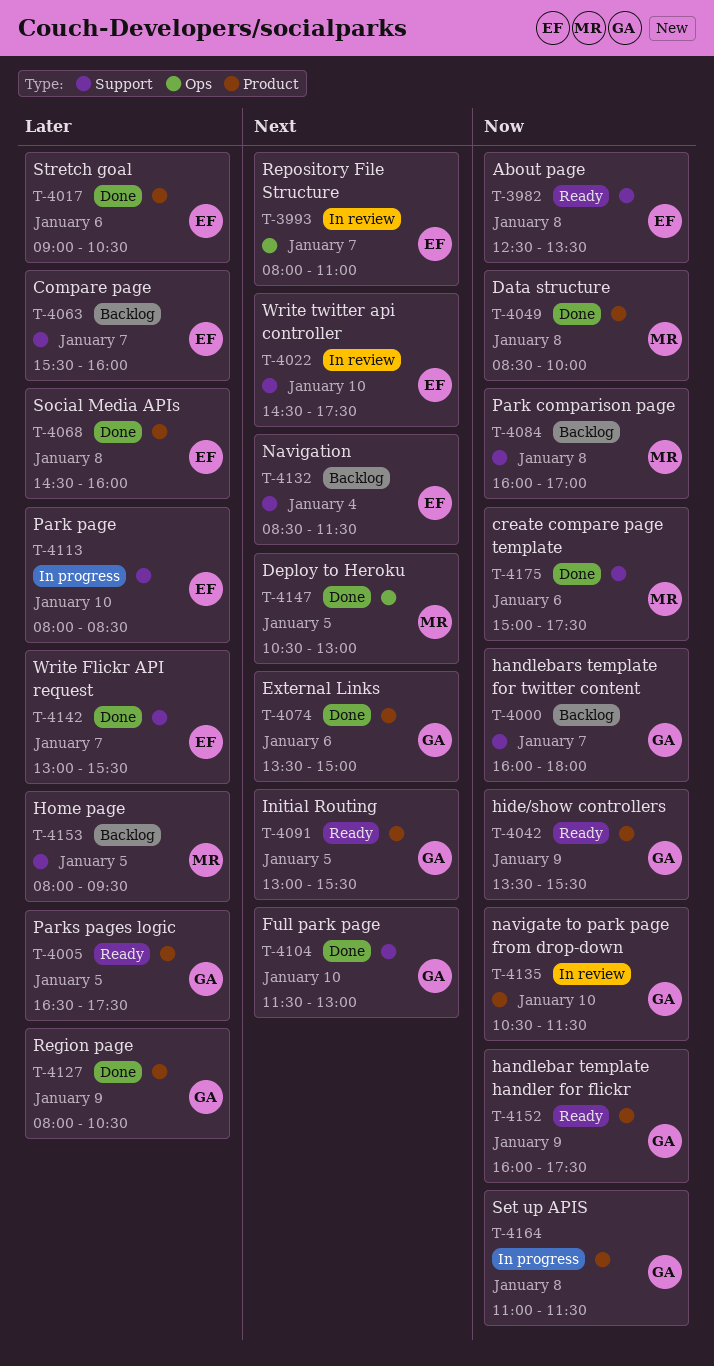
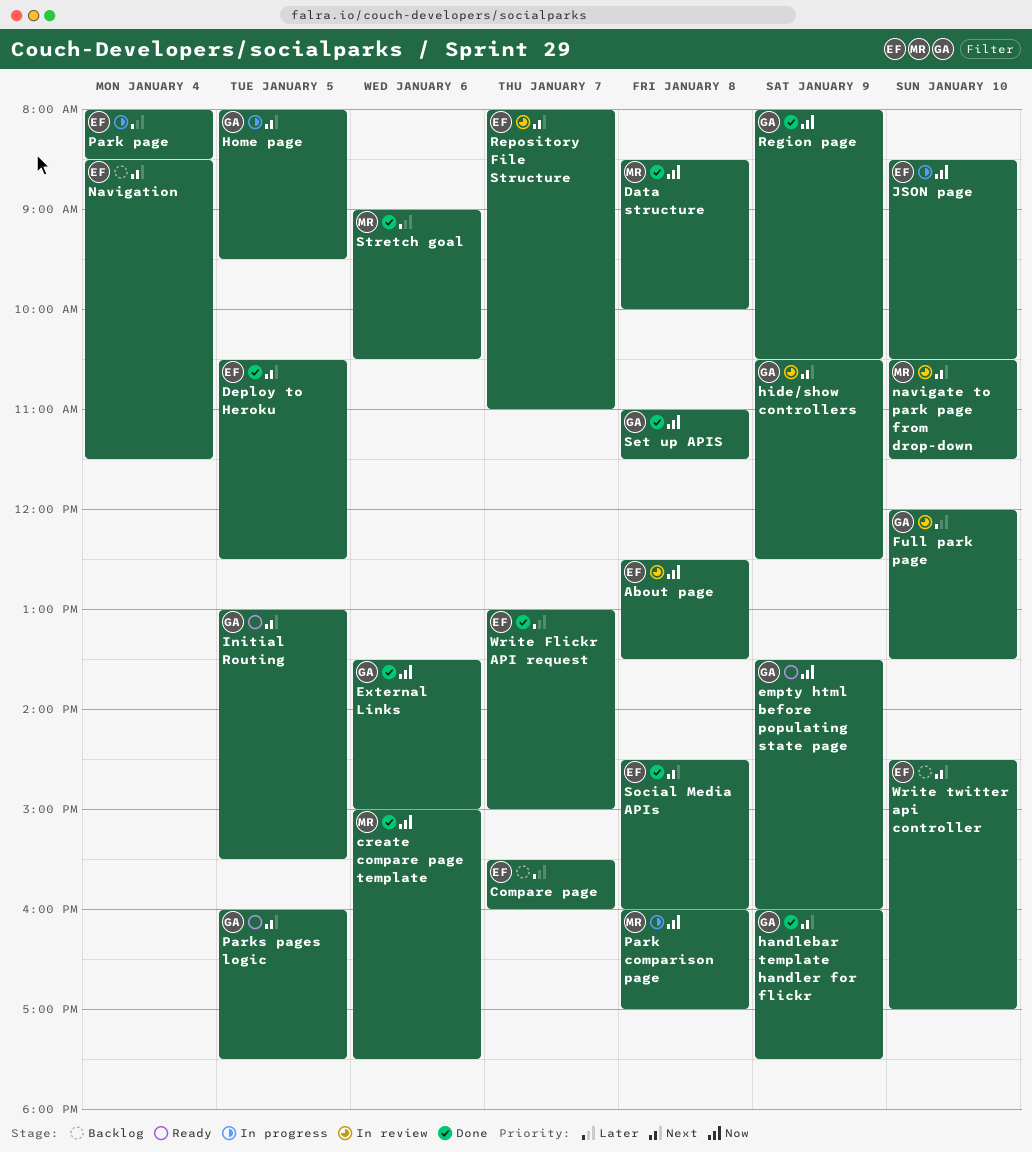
About page, status: Ready -> In review
Deploy to Heroku, owner: MR -> EF
Deploy to Heroku, ends: 13:00 -> 12:30
empty html before populating state page: none -> present
External Links, priority: Next -> Now
Full park page, status: Done -> In review
Full park page, priority: Next -> Later
Full park page, begins: 11:30 -> 12:00
Full park page, ends: 13:00 -> 13:30
handlebar template handler for flickr, status: Ready -> Done
handlebar template handler for flickr, priority: Now -> Next
handlebars template for twitter content: present -> none
hide/show controllers, status: Ready -> In review
hide/show controllers, priority: Now -> Next
hide/show controllers, begins: 13:30 -> 10:30
hide/show controllers, ends: 15:30 -> 12:30
Home page, status: Backlog -> In progress
Home page, owner: MR -> GA
Home page, priority: Later -> Next
JSON page: none -> present
navigate to park page from drop-down, owner: GA -> MR
navigate to park page from drop-down, priority: Now -> Next
Park comparison page, status: Backlog -> In progress
Park page, day: Jan 10 -> Jan 4
Parks pages logic, priority: Later -> Next
Parks pages logic, begins: 16:30 -> 16:00
Region page, priority: Later -> Now
Set up APIS, status: In progress -> Done
Social Media APIs, priority: Later -> Next
Stretch goal, owner: EF -> MR
Write Flickr API request, ends: 15:30 -> 15:00
Write twitter api controller, status: In review -> Backlog
Write twitter api controller, ends: 17:30 -> 17:00

